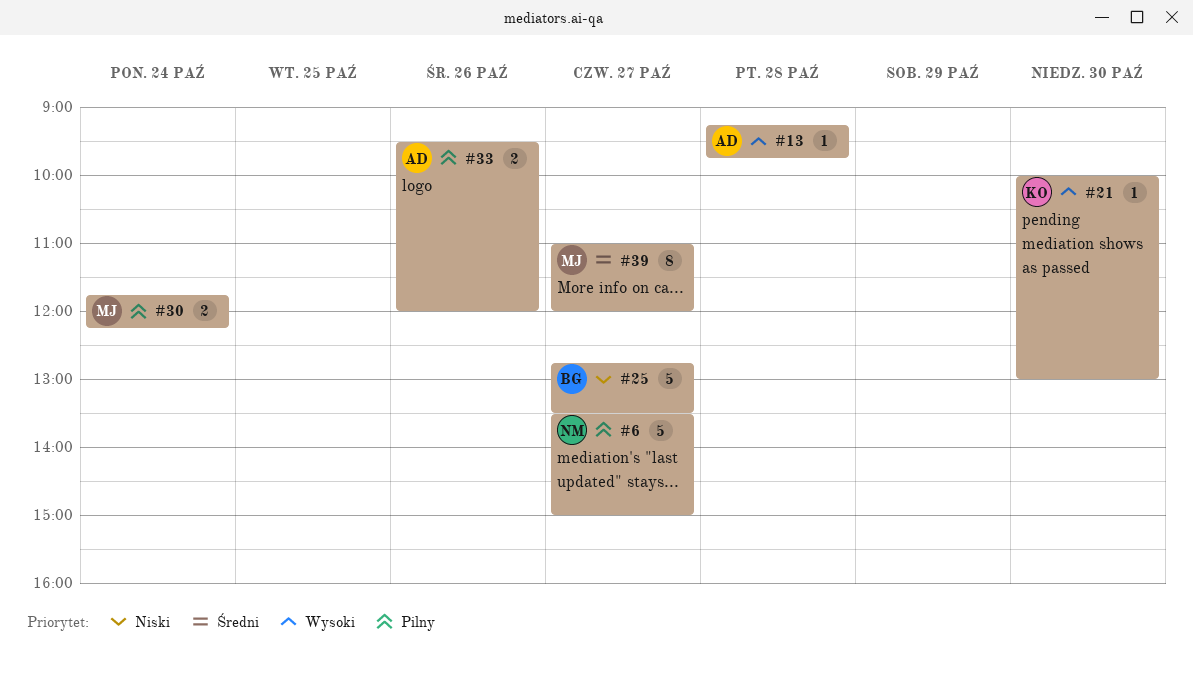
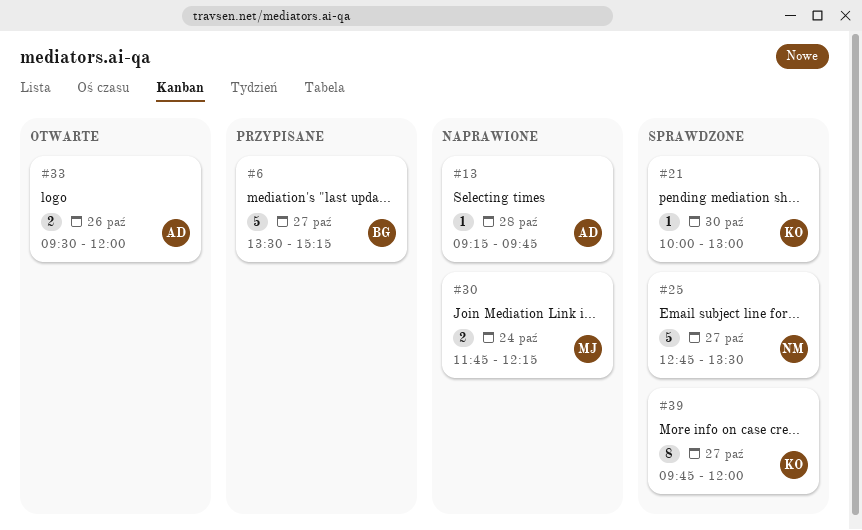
#6, owner: NM -> BG
#6, ends: 15:00 -> 15:15
#25, owner: BG -> NM
#39, owner: MJ -> KO
#39, begins: 11:00 -> 09:45

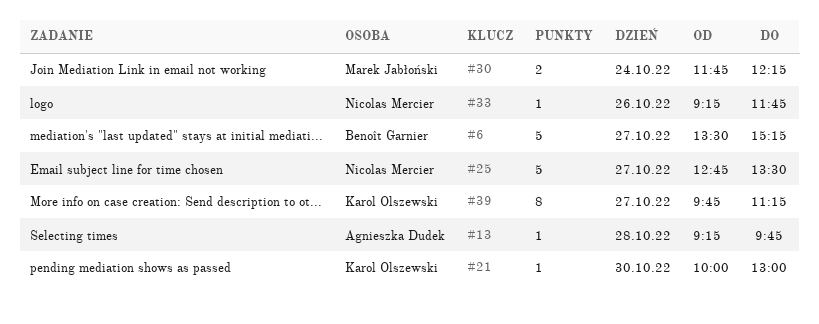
#33, owner: Agnieszka Dudek -> Nicolas Mercier
#33, estimate: 2 -> 1
#33, begins: 09:30 -> 09:15
#33, ends: 12:00 -> 11:45
#39, ends: 12:00 -> 11:15

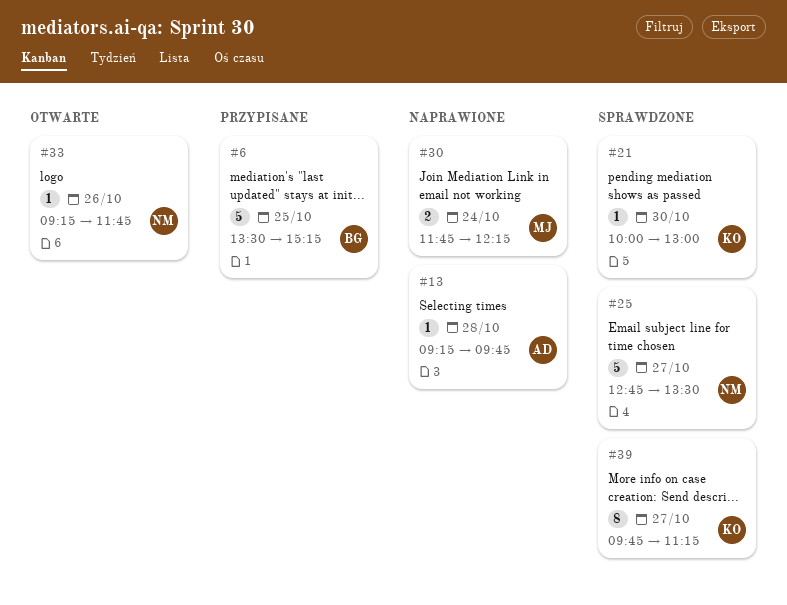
#6, day: Oct 27 -> Oct 25

